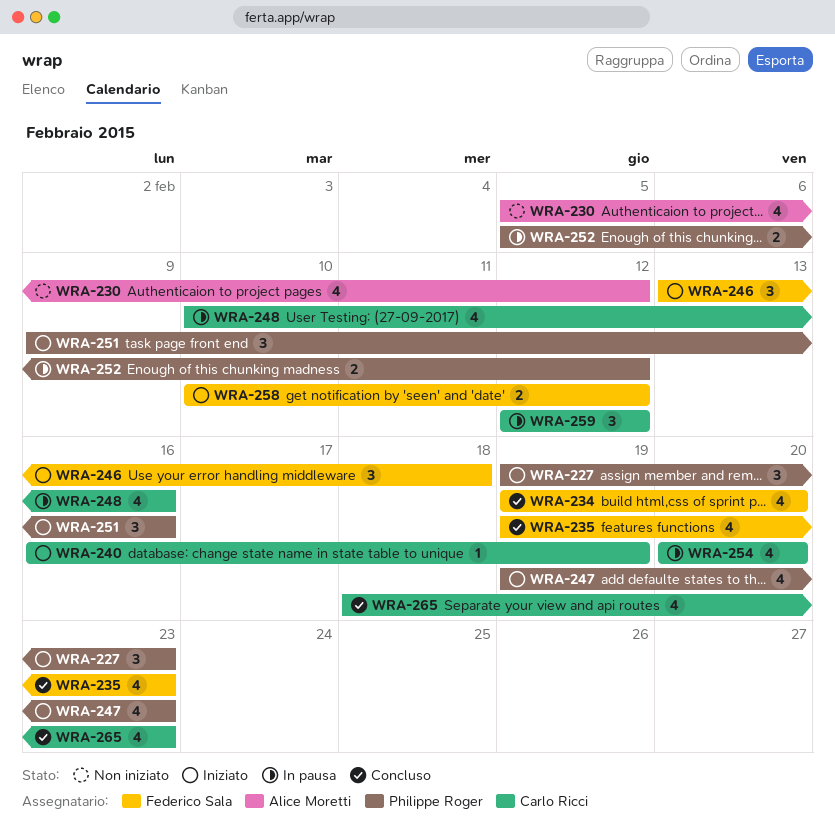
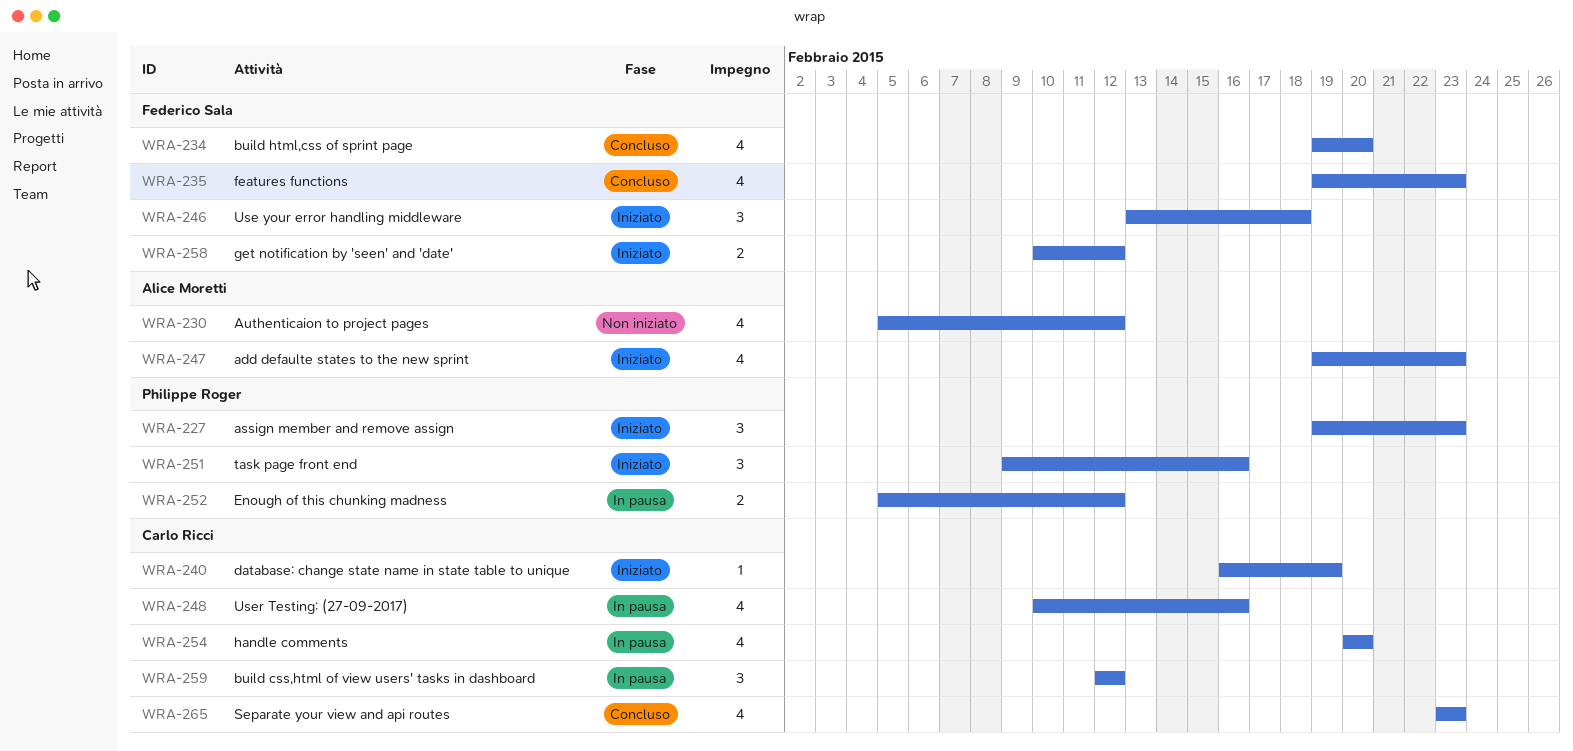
WRA-247, owner: Philippe Roger -> Alice Moretti
WRA-265, start: Feb 18 -> Feb 23

